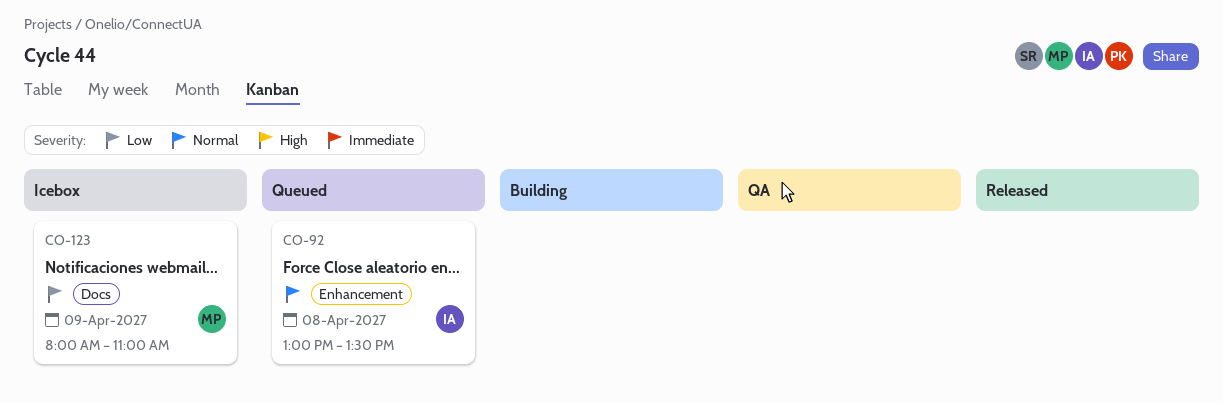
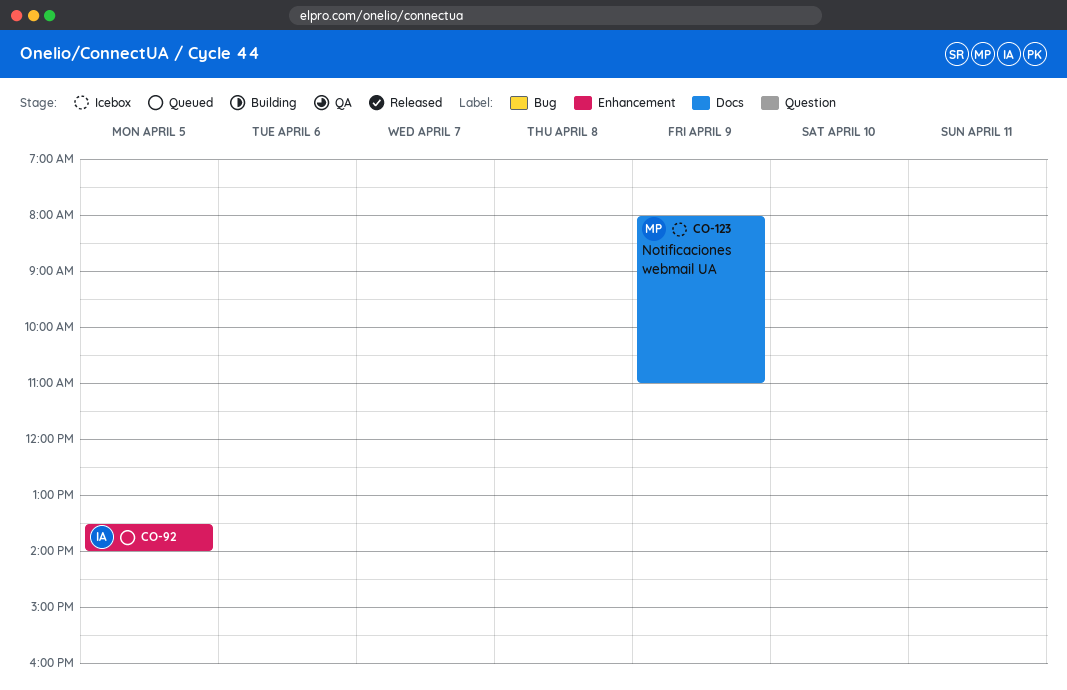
CO-92, day: Apr 8 -> Apr 5
CO-92, begins: 13:00 -> 13:30
CO-92, ends: 13:30 -> 14:00

